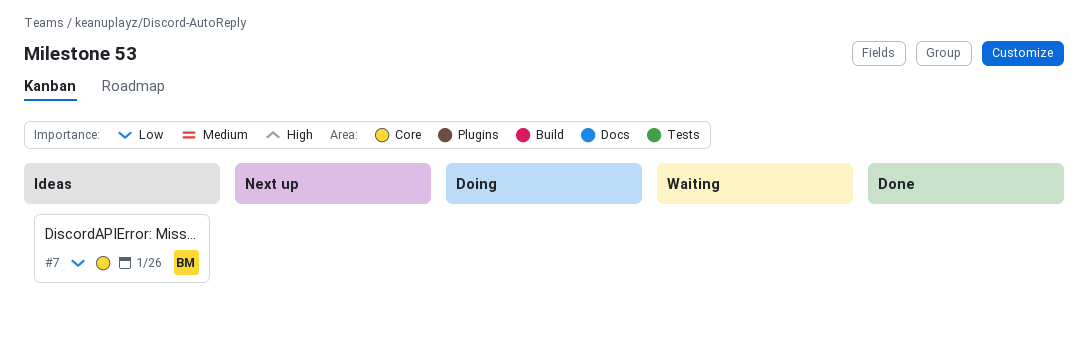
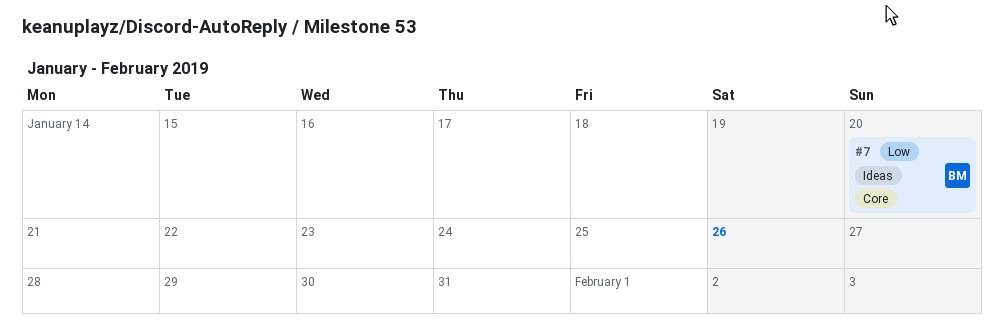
#7, due: Jan 26 -> Jan 20

